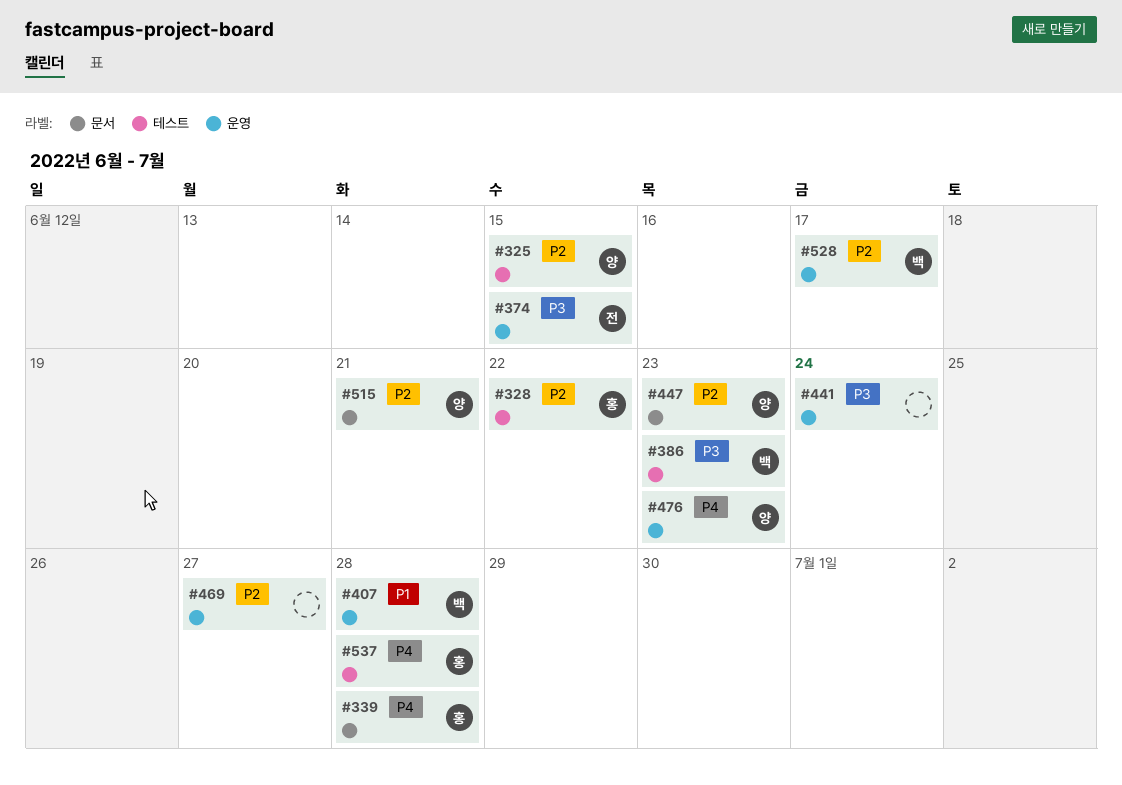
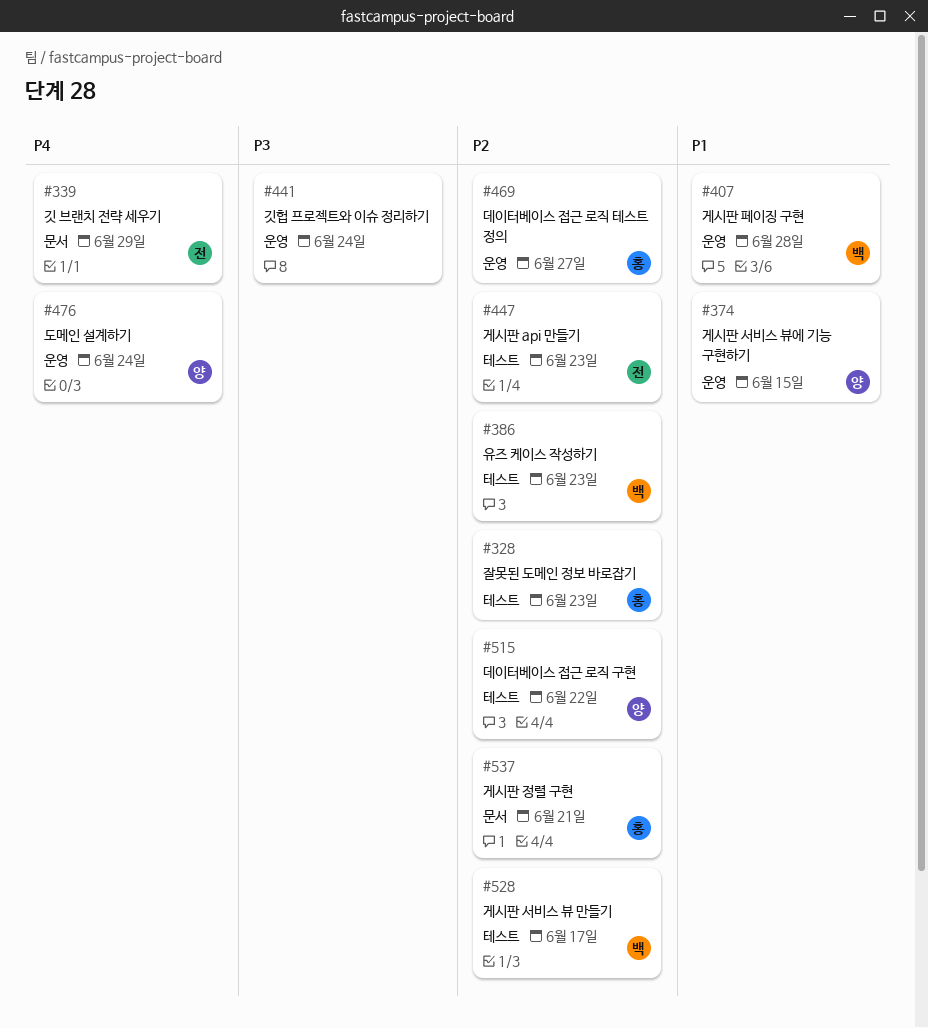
#325: present -> none
#328, due: Jun 22 -> Jun 23
#339, owner: 홍 -> 전
#339, due: Jun 28 -> Jun 29
#374, owner: 전 -> 양
#374, priority: P3 -> P1
#386, priority: P3 -> P2
#447, owner: 양 -> 전
#447, label: 문서 -> 테스트
#469, owner: none -> 홍
#476, due: Jun 23 -> Jun 24
#515, label: 문서 -> 테스트
#515, due: Jun 21 -> Jun 22
#528, label: 운영 -> 테스트
#537, priority: P4 -> P2
#537, label: 테스트 -> 문서
#537, due: Jun 28 -> Jun 21

